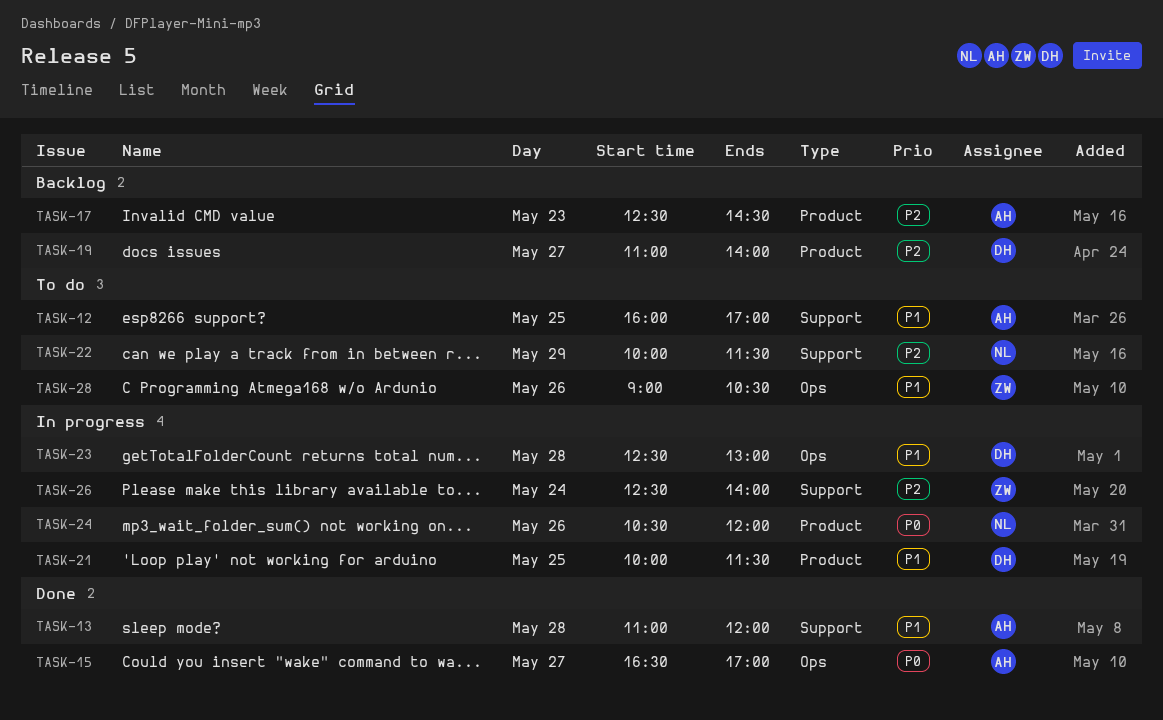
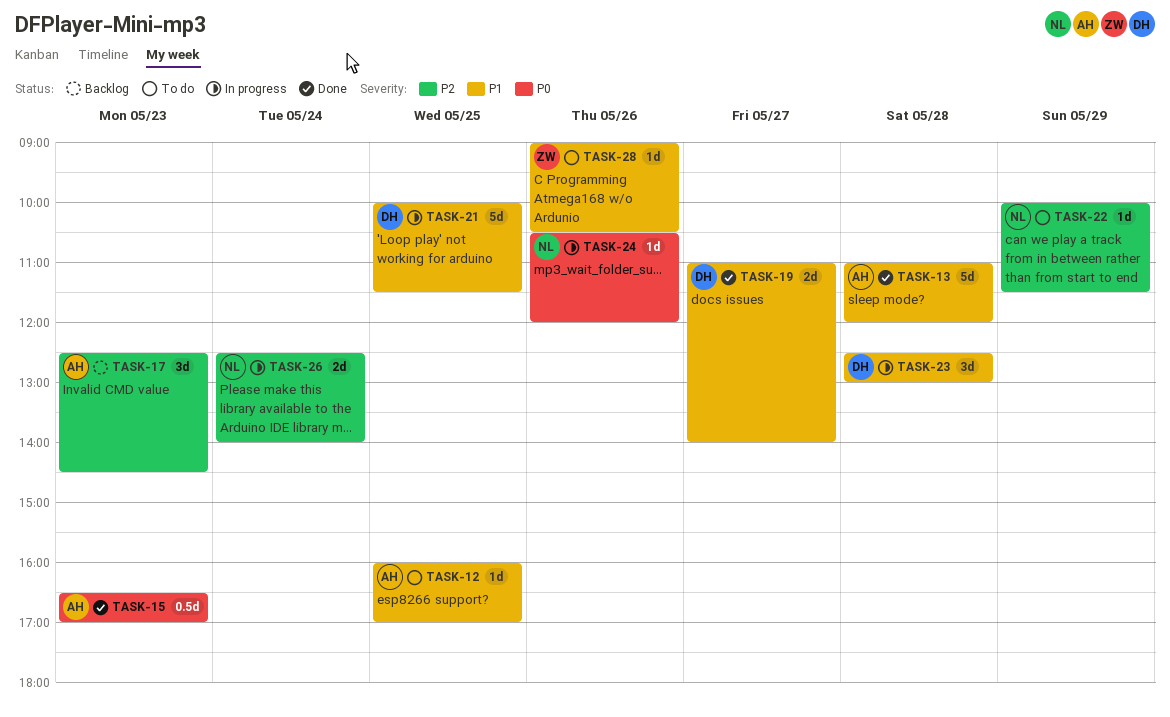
TASK-15, day: May 27 -> May 23
TASK-19, status: Backlog -> Done
TASK-19, priority: P2 -> P1
TASK-26, owner: ZW -> NL

